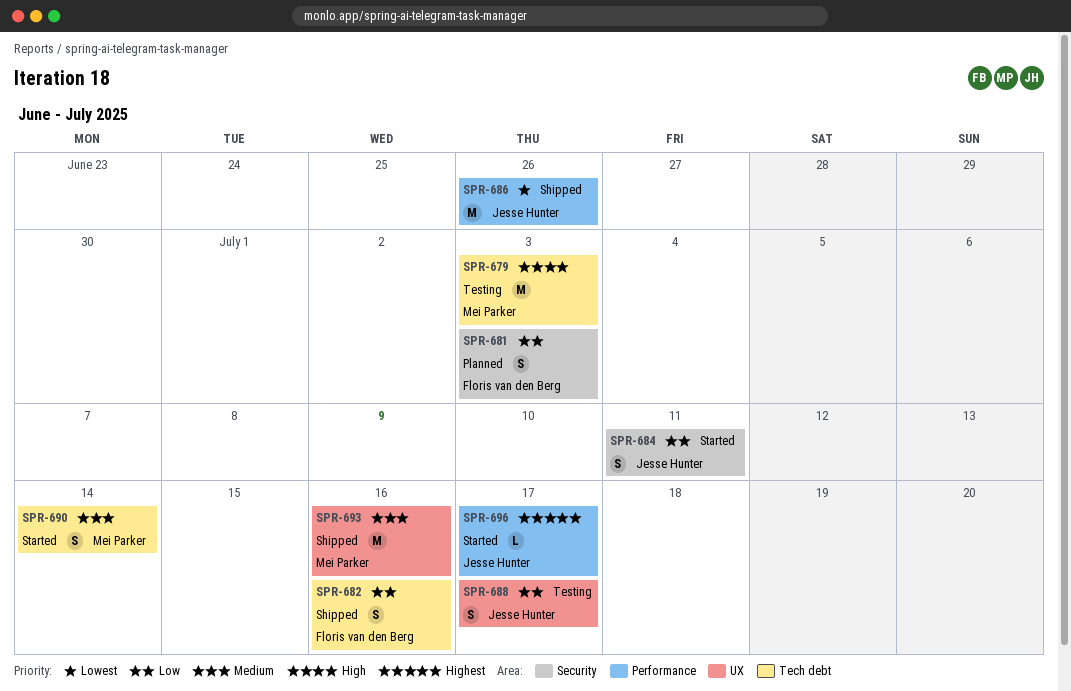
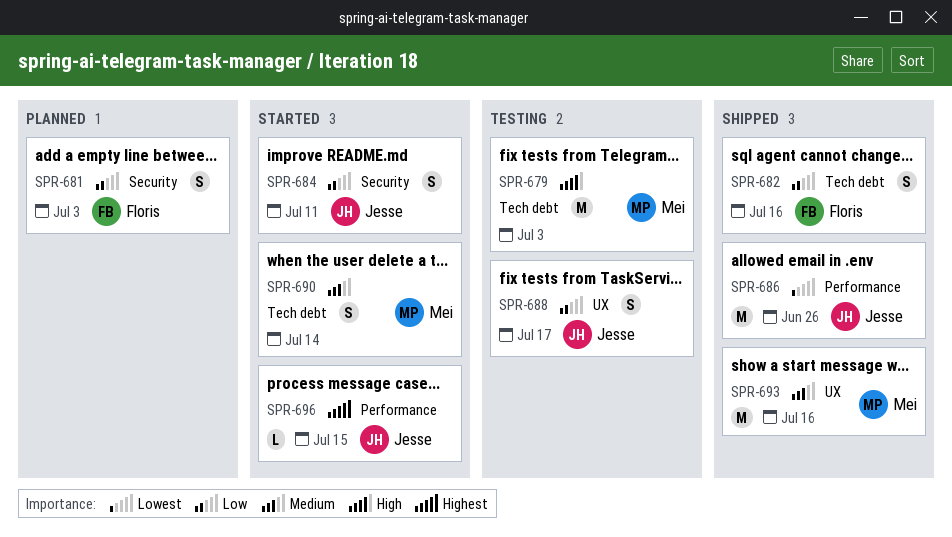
SPR-696, due: Jul 17 -> Jul 15

